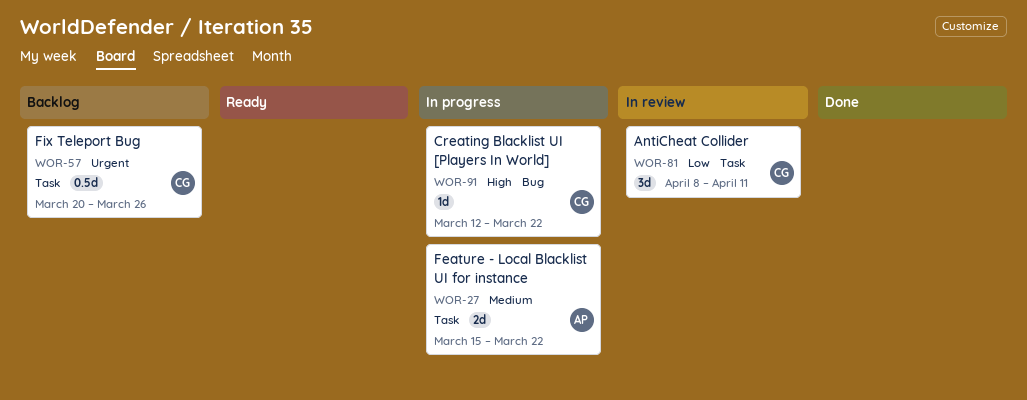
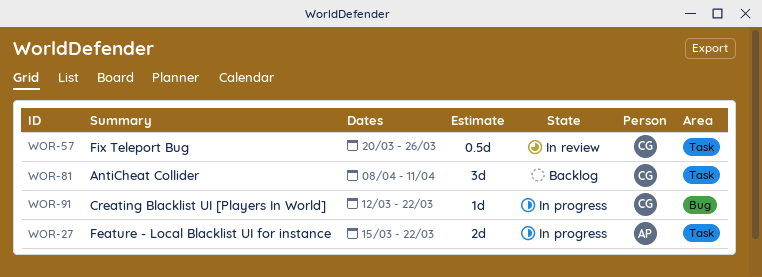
WOR-57, status: Backlog -> In review
WOR-81, status: In review -> Backlog

